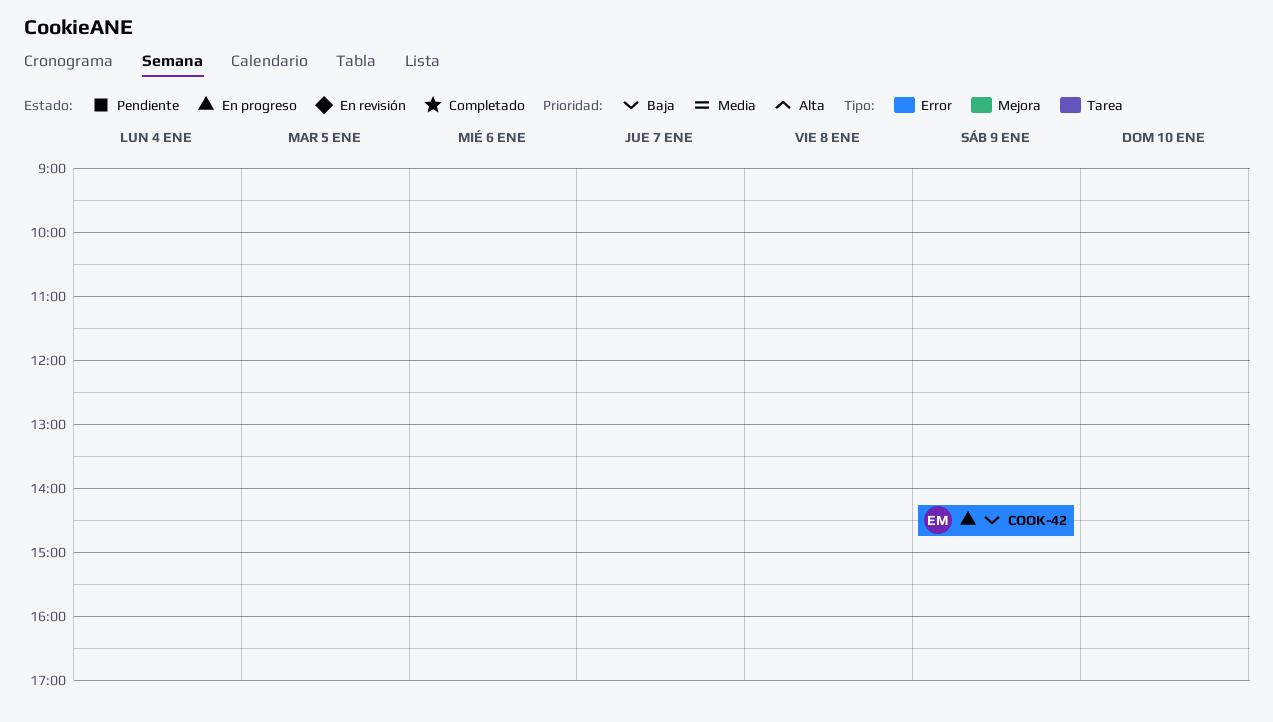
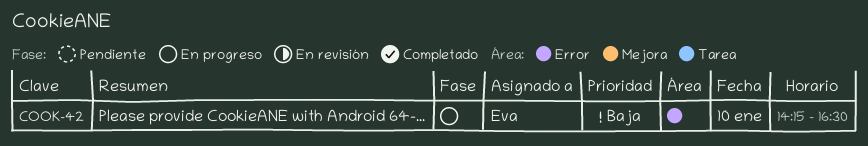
COOK-42, day: Jan 9 -> Jan 10
COOK-42, ends: 14:45 -> 16:30

